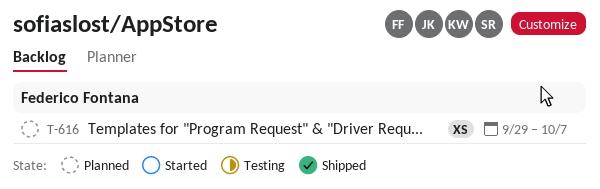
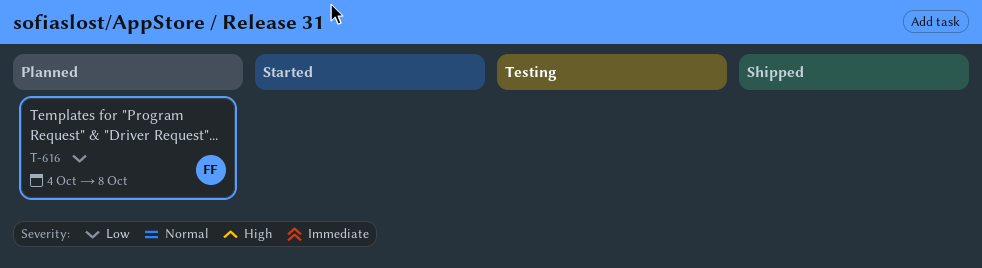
T-616, start: Sep 29 -> Oct 4
T-616, due: Oct 7 -> Oct 8

